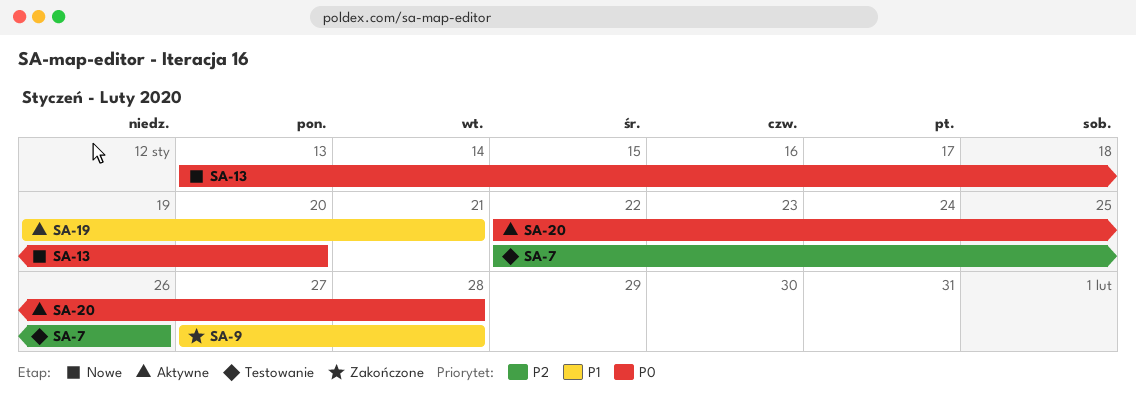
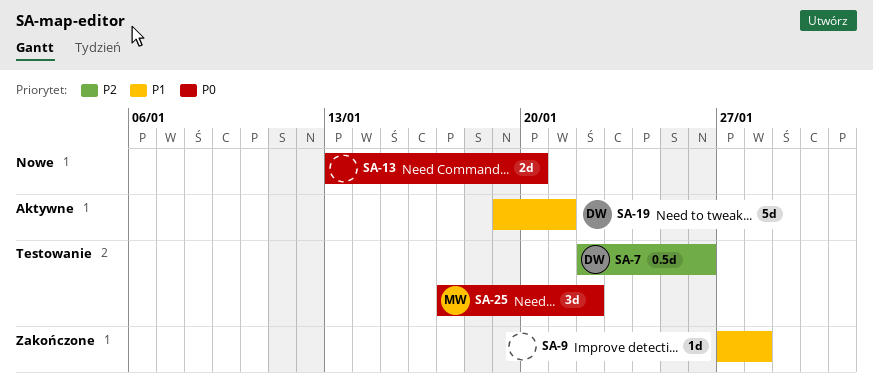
SA-20: present -> none
SA-25: none -> present

